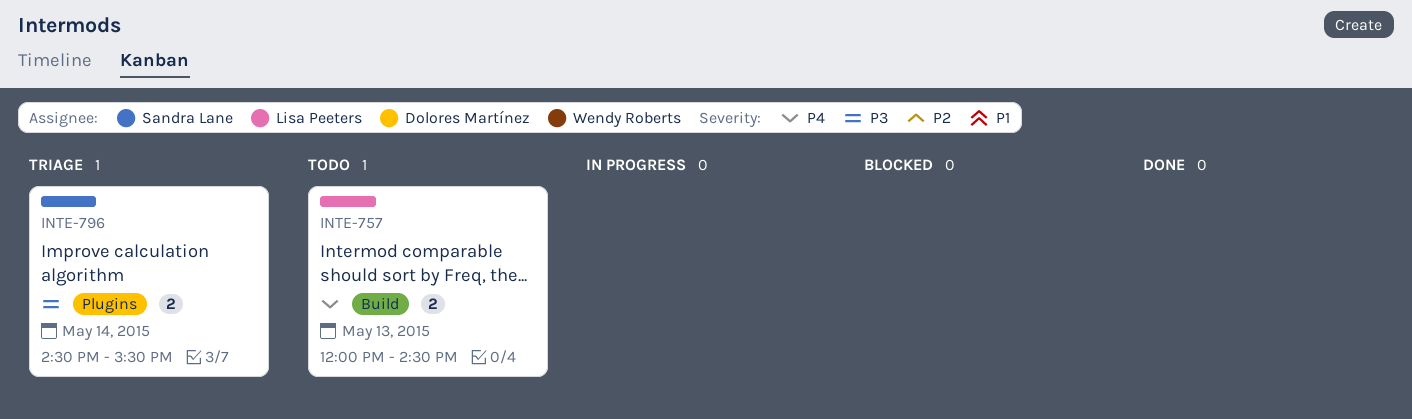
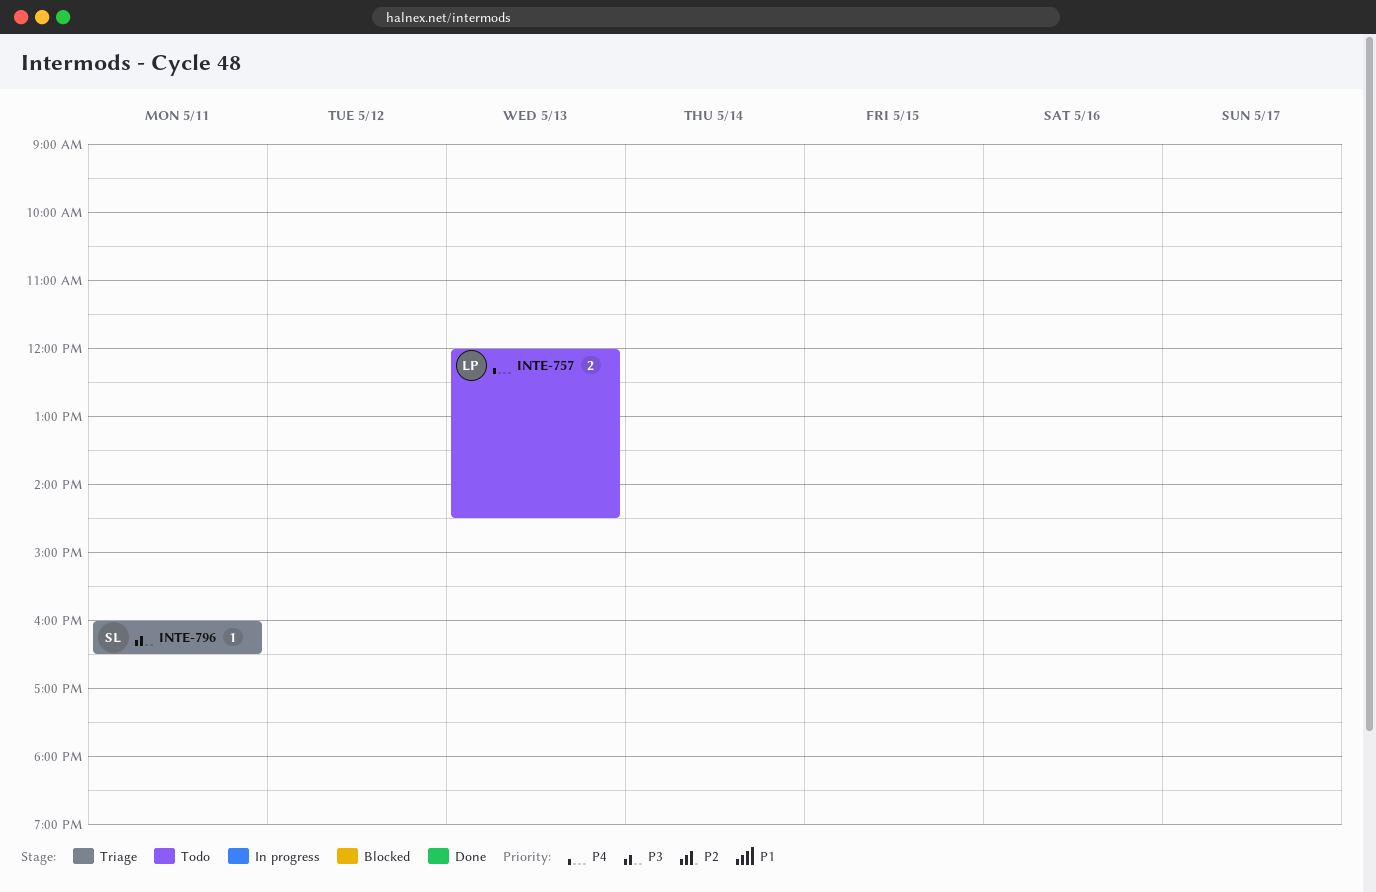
INTE-796, estimate: 2 -> 1
INTE-796, day: May 14 -> May 11
INTE-796, begins: 14:30 -> 16:00
INTE-796, ends: 15:30 -> 16:30

